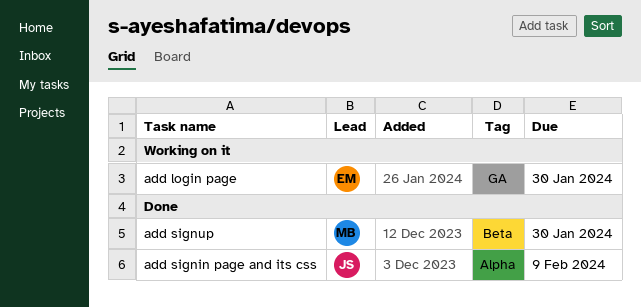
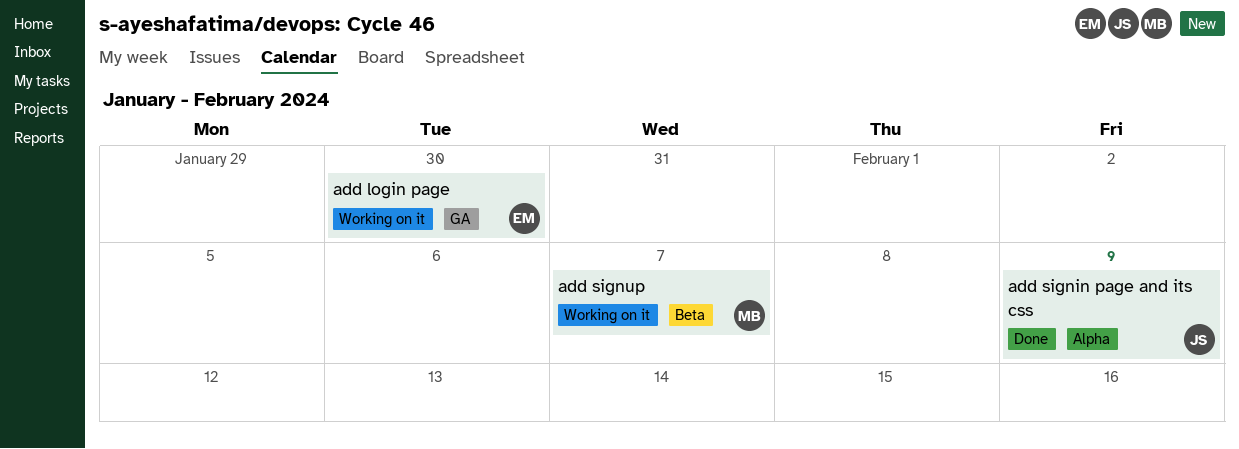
add signup, status: Done -> Working on it
add signup, due: Jan 30 -> Feb 7

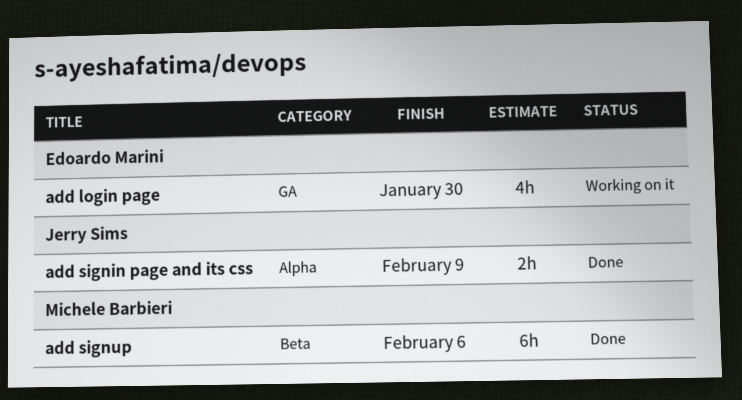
add signup, status: Working on it -> Done
add signup, due: Feb 7 -> Feb 6

